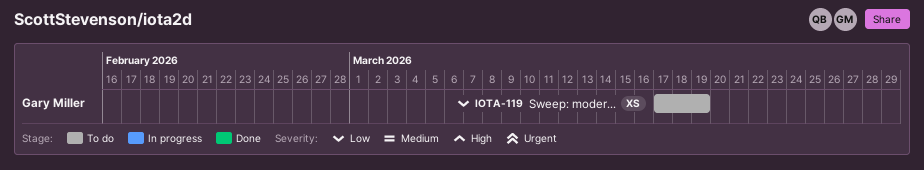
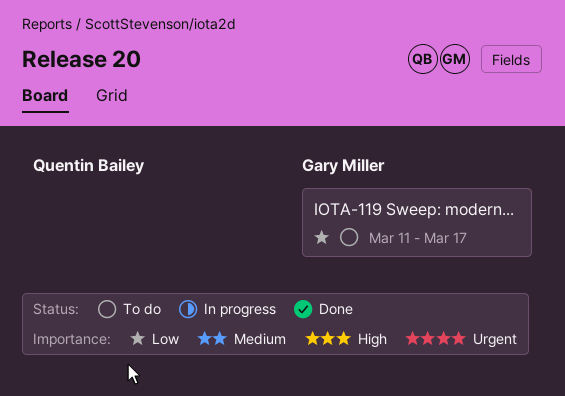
IOTA-119, start: Mar 17 -> Mar 11
IOTA-119, due: Mar 19 -> Mar 17

